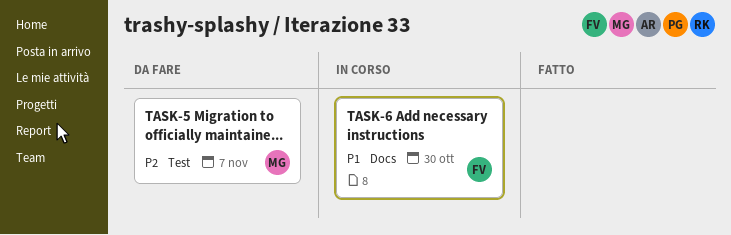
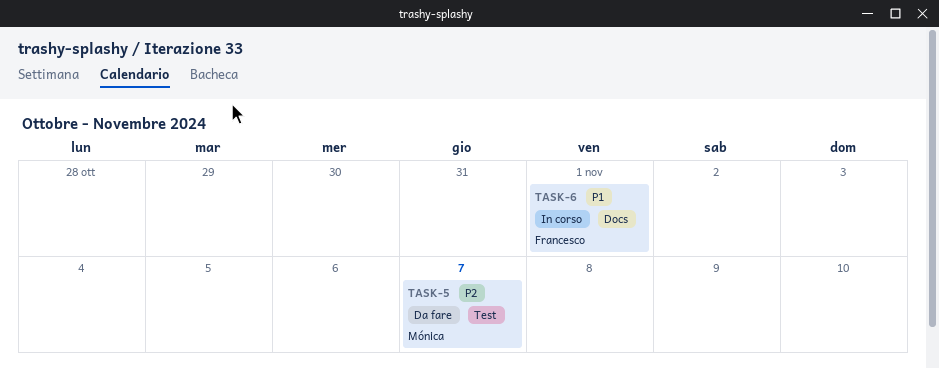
TASK-6, due: Oct 30 -> Nov 1

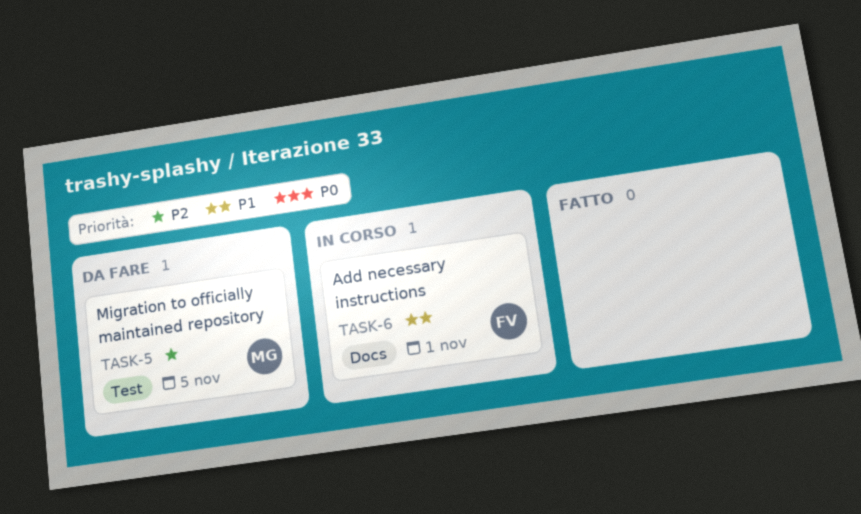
TASK-5, due: Nov 7 -> Nov 5

